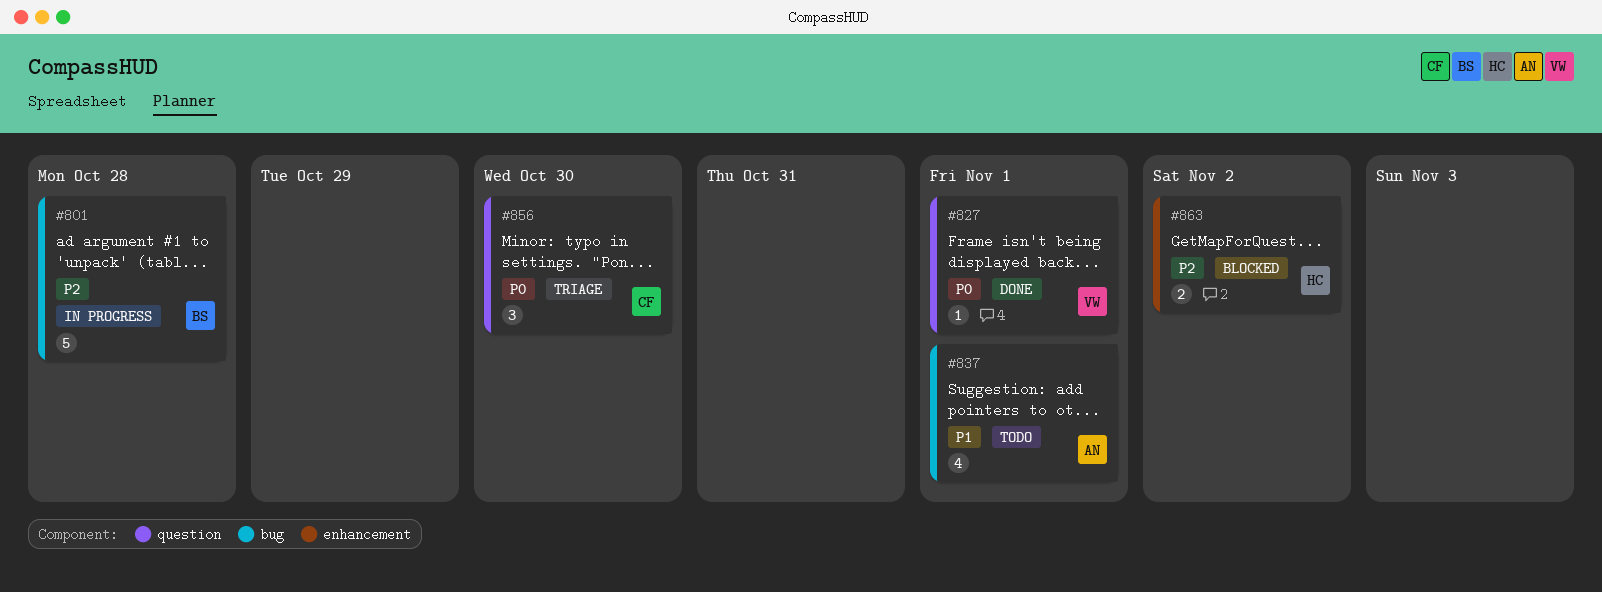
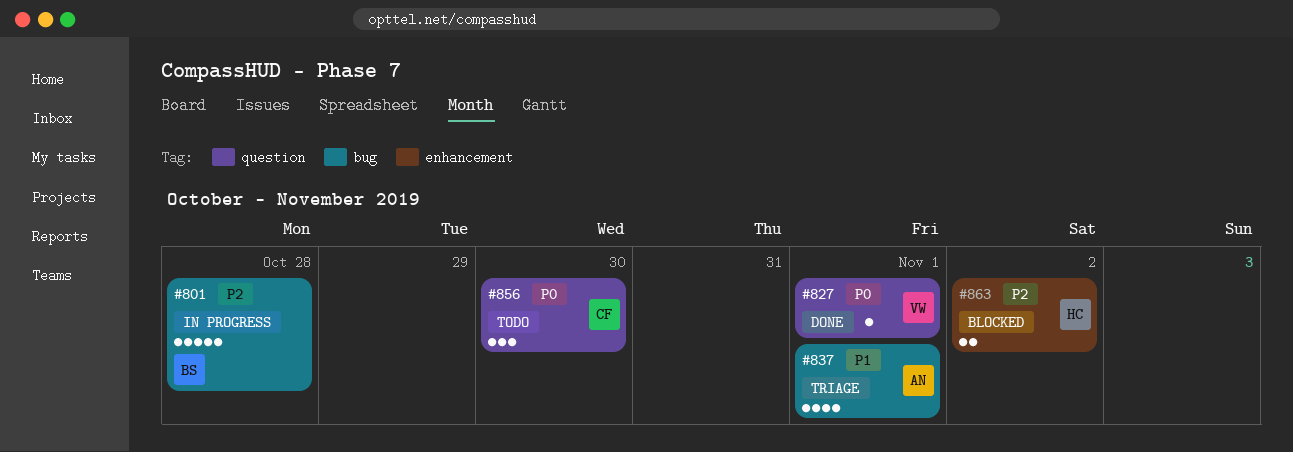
#837, status: Todo -> Triage
#856, status: Triage -> Todo

